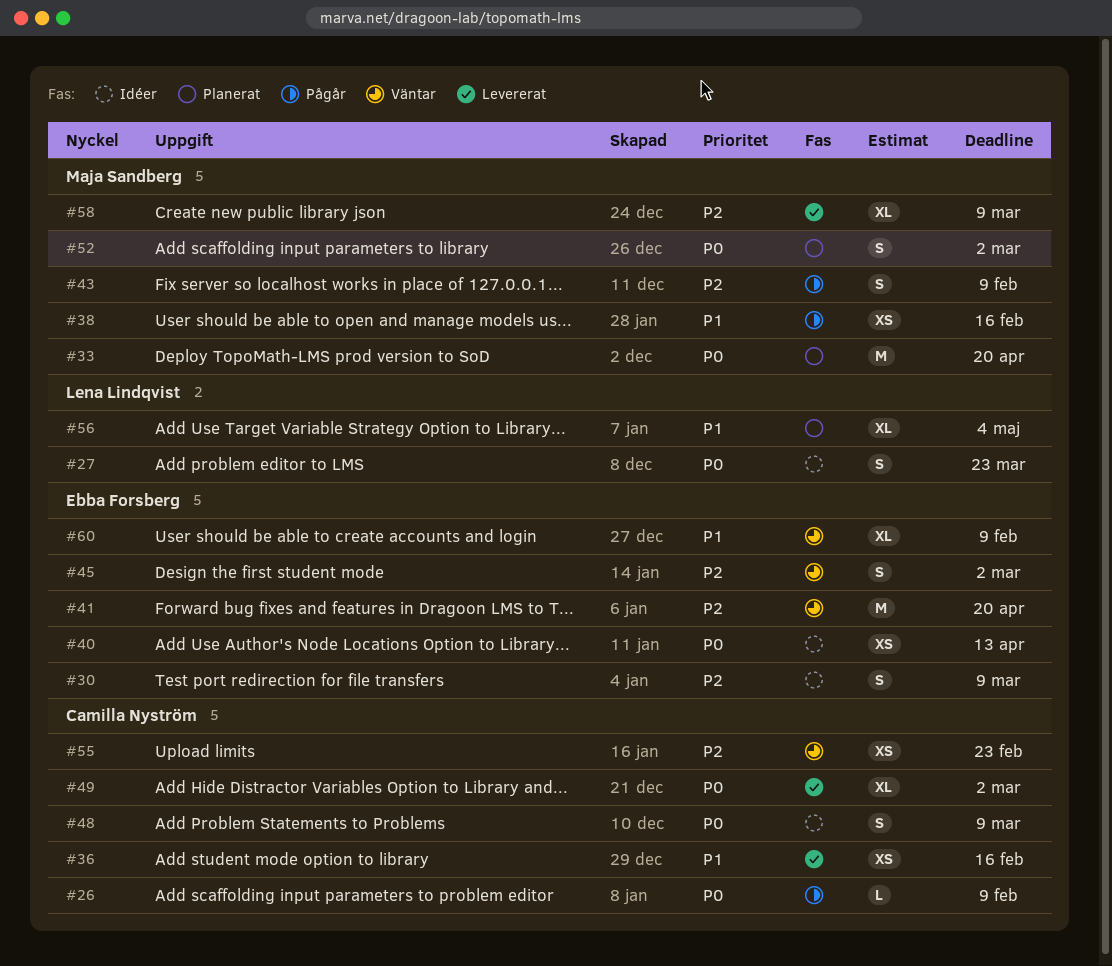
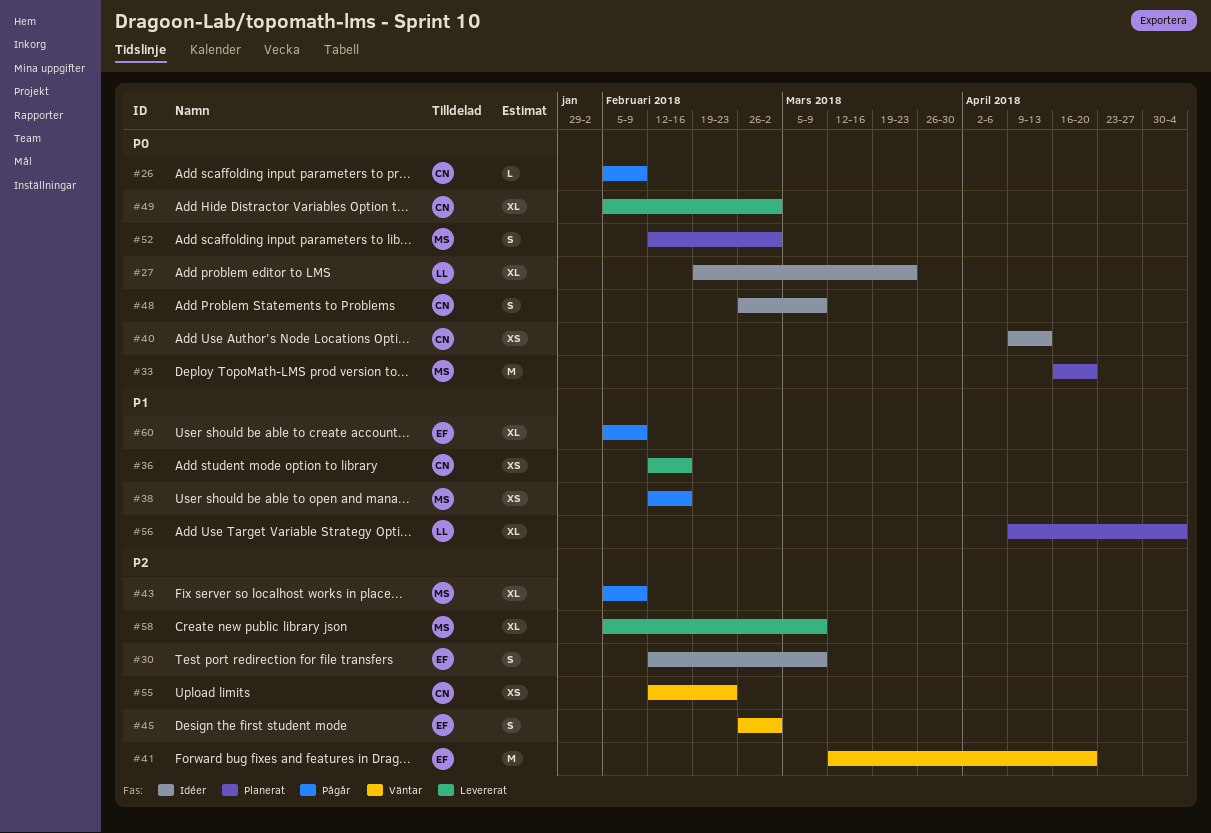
#27, estimate: S -> XL
#40, owner: Ebba Forsberg -> Camilla Nyström
#43, estimate: S -> XL
#60, status: Väntar -> Pågår

